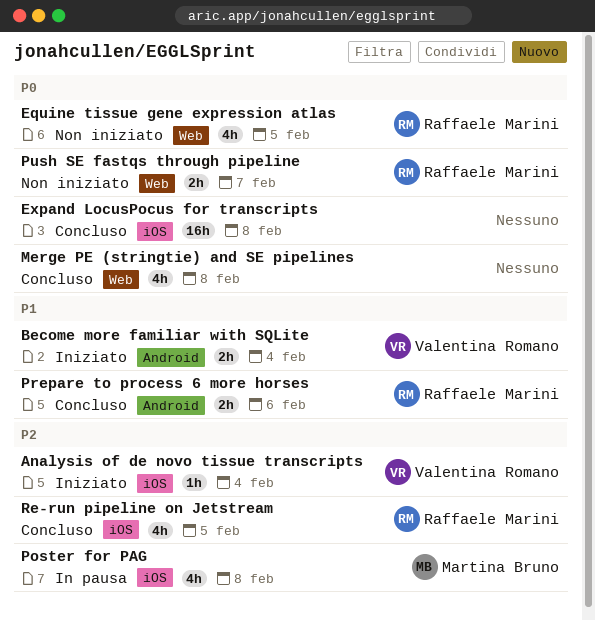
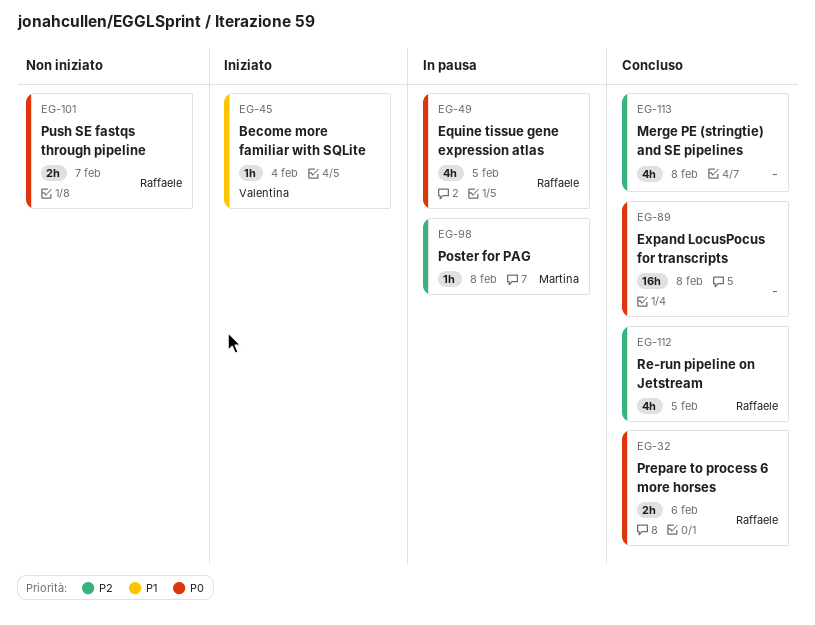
Analysis of de novo tissue transcripts: present -> none
Become more familiar with SQLite, estimate: 2h -> 1h
Equine tissue gene expression atlas, status: Non iniziato -> In pausa
Merge PE (stringtie) and SE pipelines, priority: P0 -> P2
Poster for PAG, estimate: 4h -> 1h
Prepare to process 6 more horses, priority: P1 -> P0

